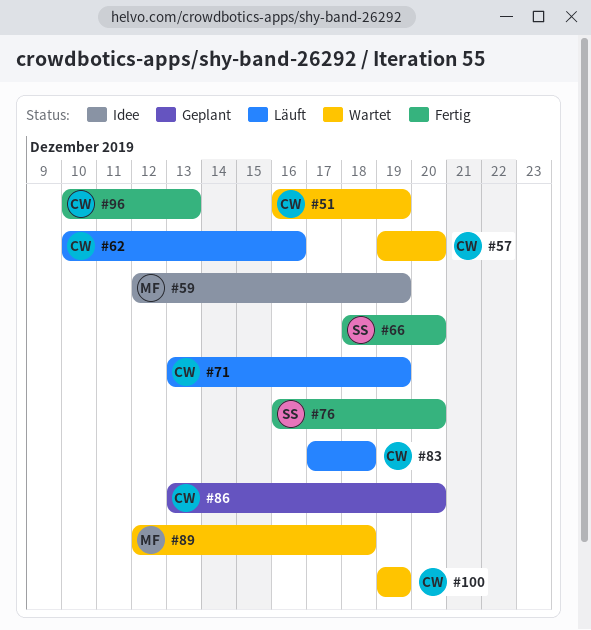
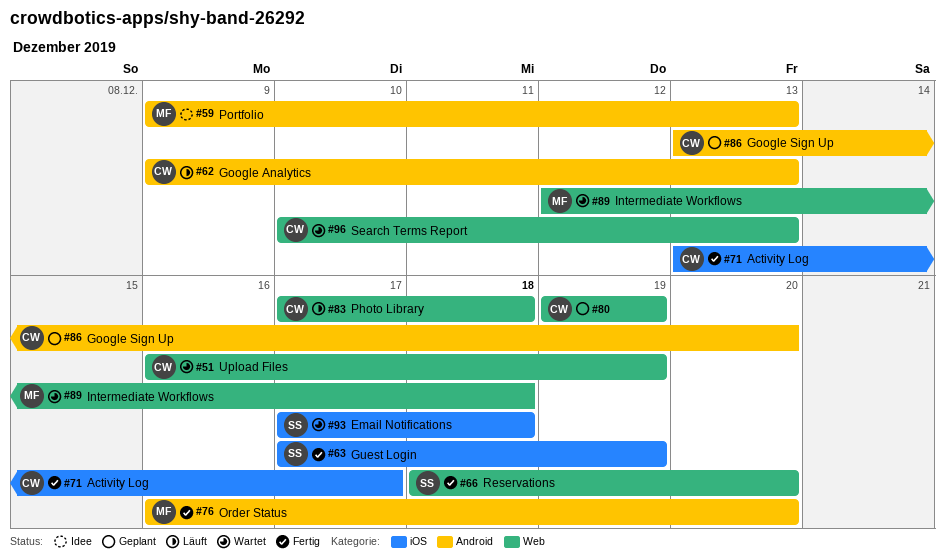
#57: present -> none
#59, start: Dec 12 -> Dec 9
#59, due: Dec 19 -> Dec 13
#62, start: Dec 10 -> Dec 9
#62, due: Dec 16 -> Dec 13
#63: none -> present
#71, status: Läuft -> Fertig
#71, due: Dec 19 -> Dec 17
#76, owner: SS -> MF
#80: none -> present
#93: none -> present
#96, status: Fertig -> Wartet
#100: present -> none

